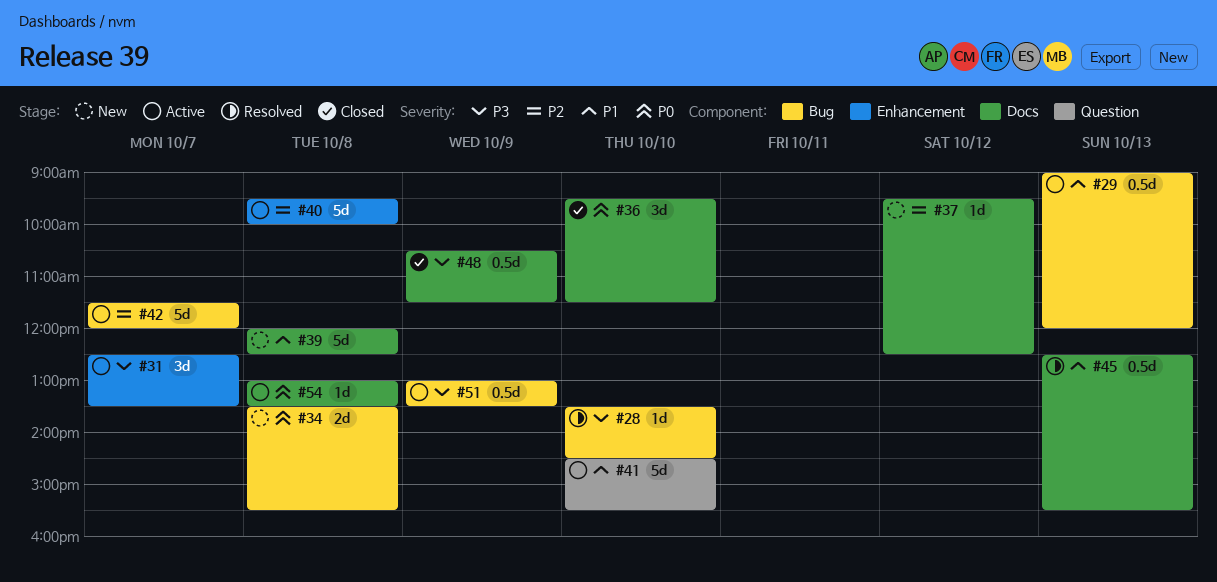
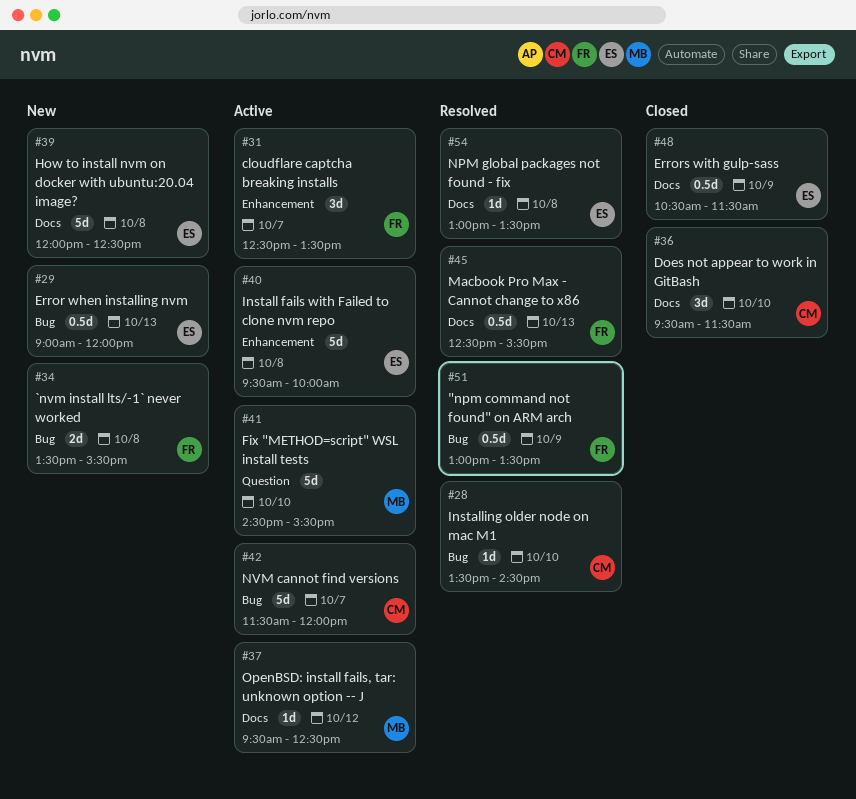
#29, status: Active -> New
#37, status: New -> Active
#51, status: Active -> Resolved
#54, status: Active -> Resolved

